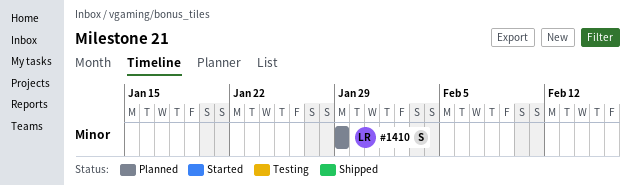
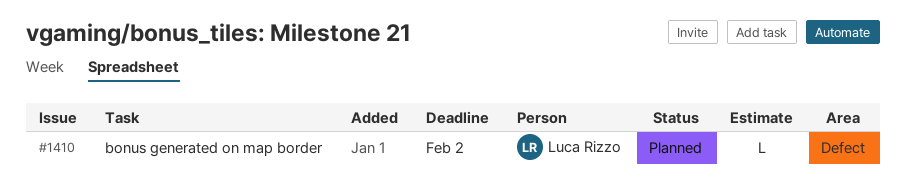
#1410, estimate: S -> L
#1410, due: Jan 29 -> Feb 2

